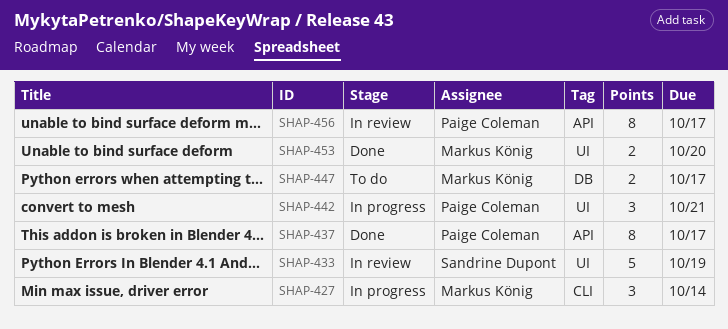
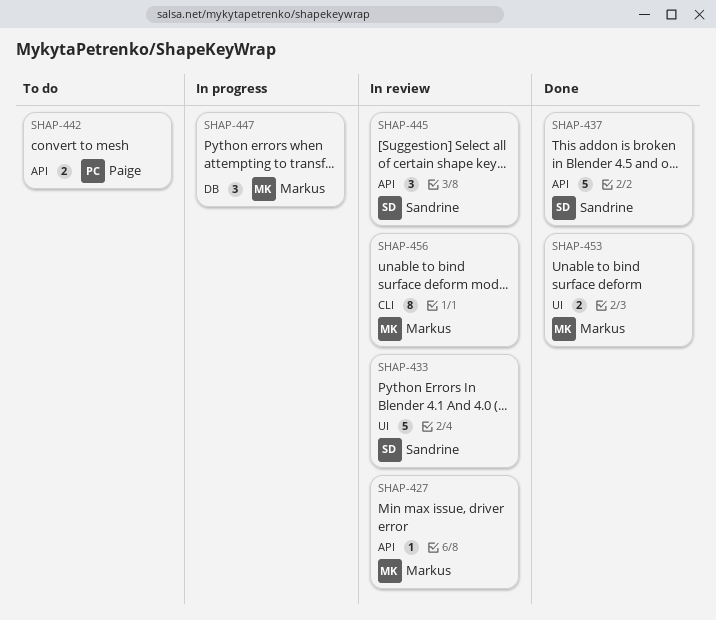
SHAP-427, status: In progress -> In review
SHAP-427, label: CLI -> API
SHAP-427, estimate: 3 -> 1
SHAP-437, owner: Paige Coleman -> Sandrine Dupont
SHAP-437, estimate: 8 -> 5
SHAP-442, status: In progress -> To do
SHAP-442, label: UI -> API
SHAP-442, estimate: 3 -> 2
SHAP-445: none -> present
SHAP-447, status: To do -> In progress
SHAP-447, estimate: 2 -> 3
SHAP-456, owner: Paige Coleman -> Markus König
SHAP-456, label: API -> CLI

